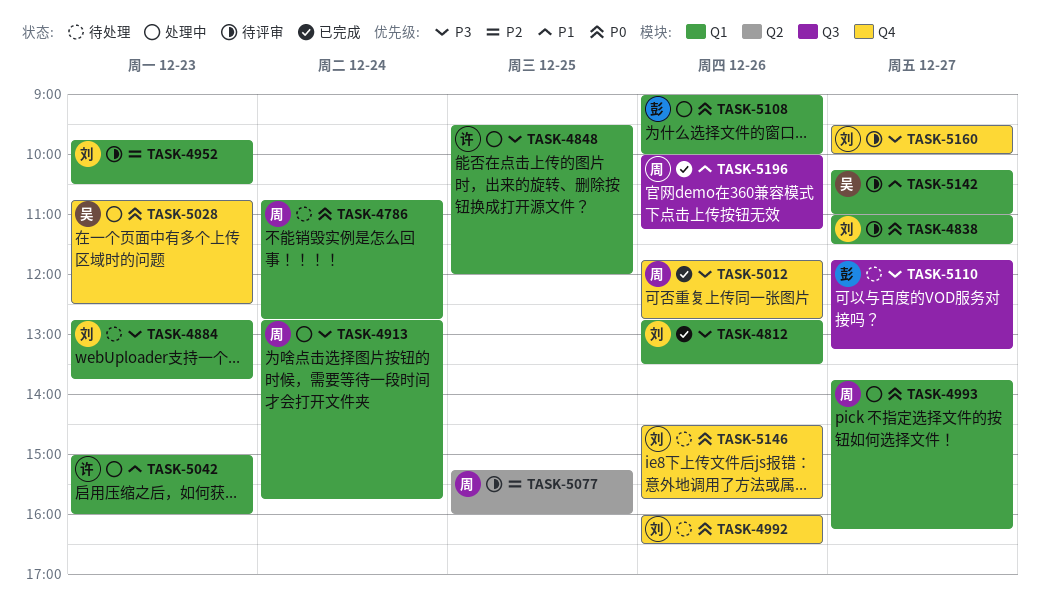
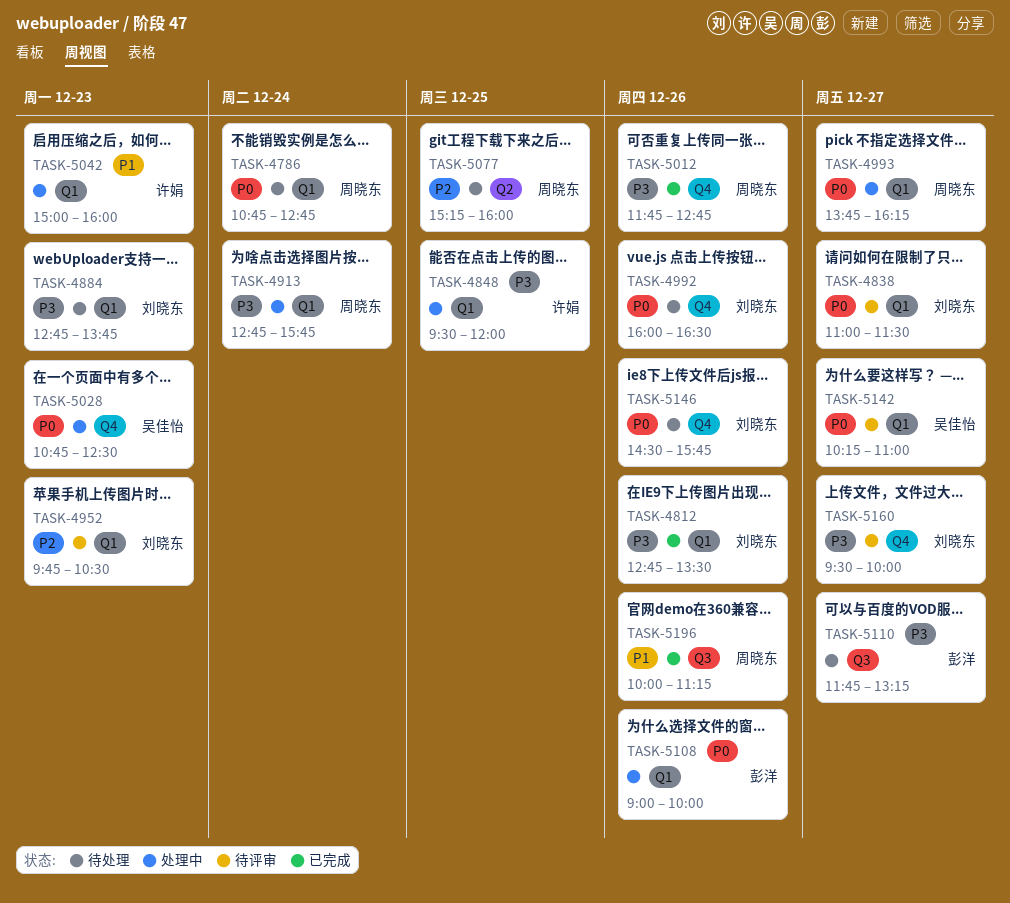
TASK-5077, status: 待评审 -> 待处理
TASK-5142, priority: P1 -> P0

